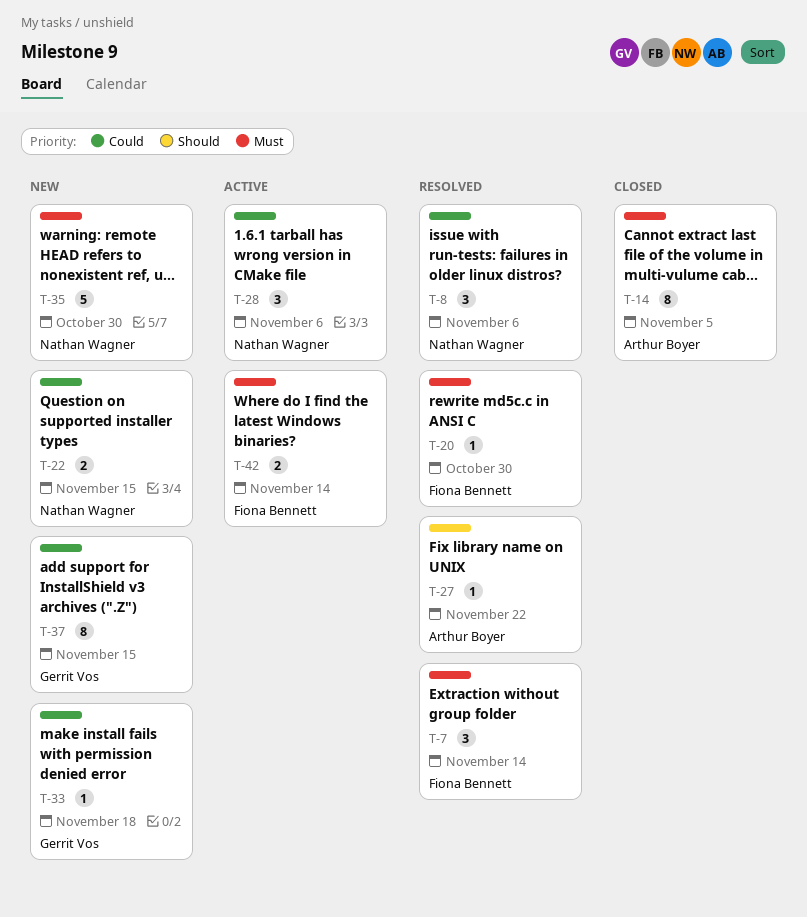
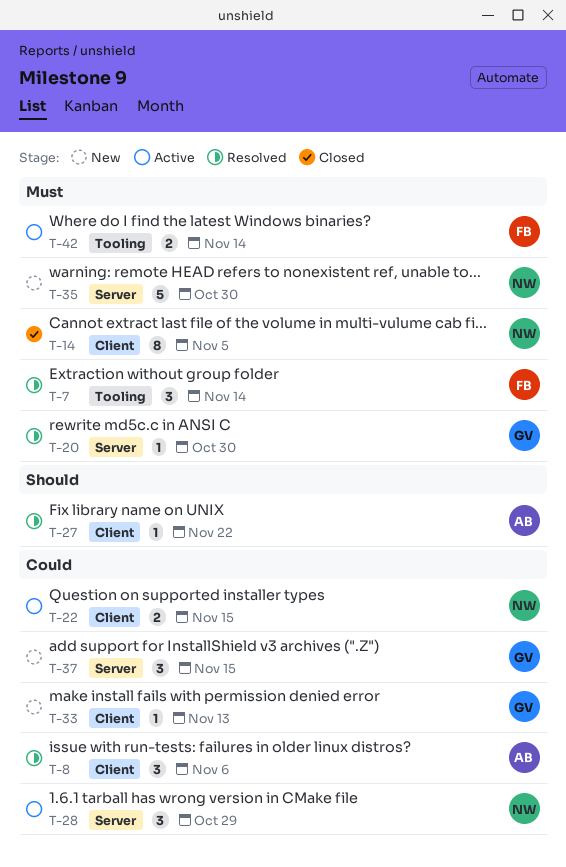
T-8, owner: Nathan Wagner -> Arthur Boyer
T-14, owner: Arthur Boyer -> Nathan Wagner
T-20, owner: Fiona Bennett -> Gerrit Vos
T-22, status: New -> Active
T-28, due: Nov 6 -> Oct 29
T-33, due: Nov 18 -> Nov 13
T-37, estimate: 8 -> 3

